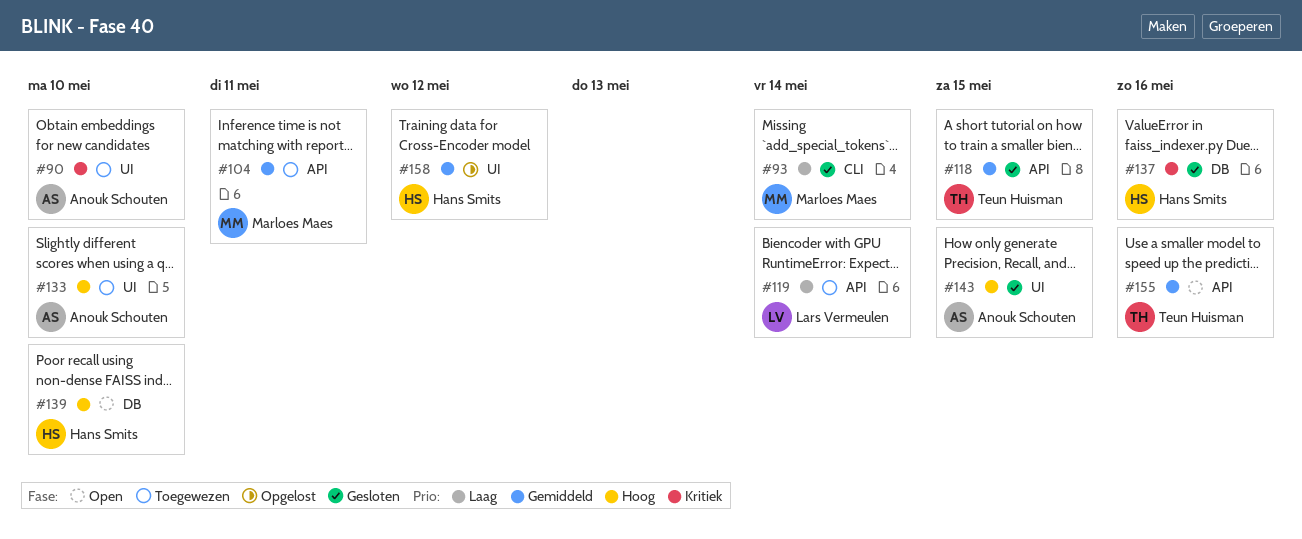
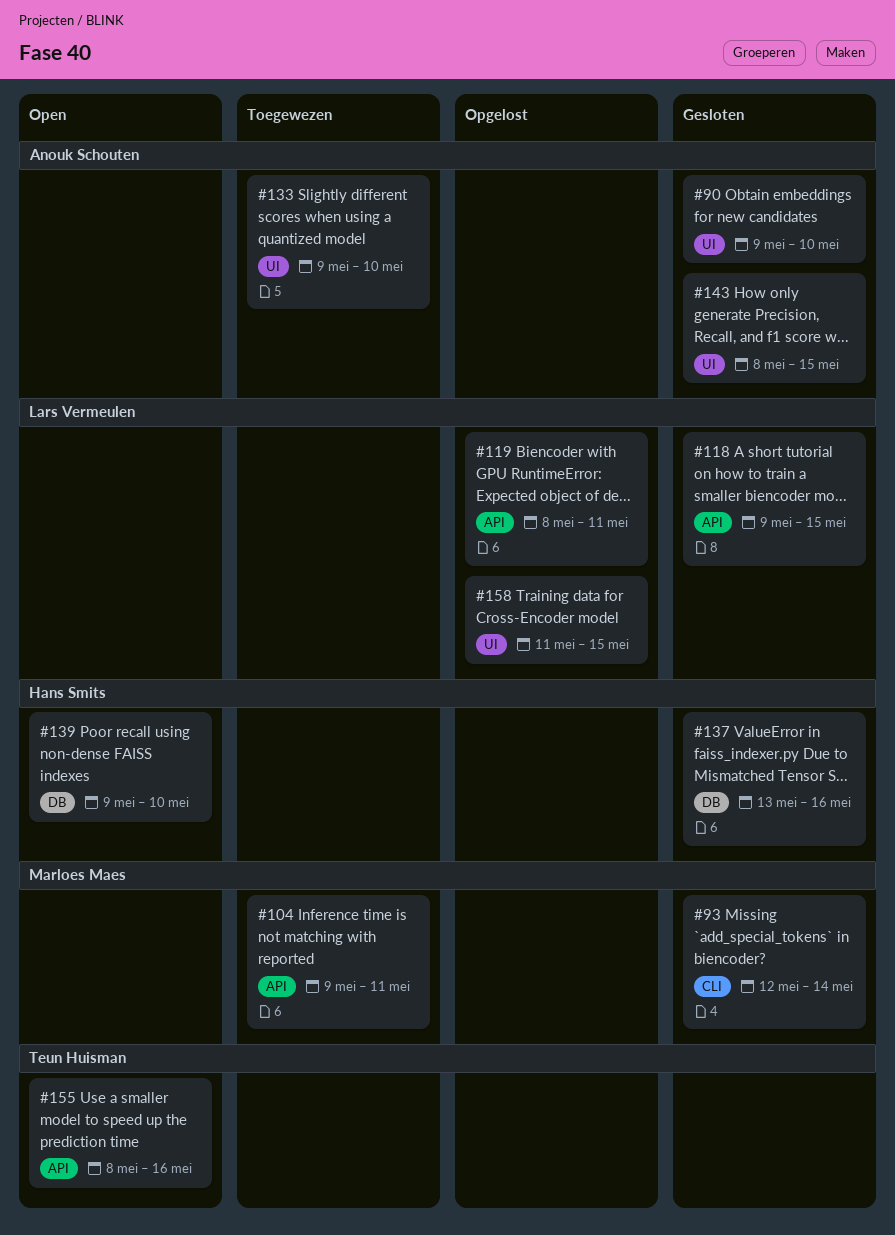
#90, status: Toegewezen -> Gesloten
#118, owner: Teun Huisman -> Lars Vermeulen
#119, status: Toegewezen -> Opgelost
#119, due: May 14 -> May 11
#158, owner: Hans Smits -> Lars Vermeulen
#158, due: May 12 -> May 15

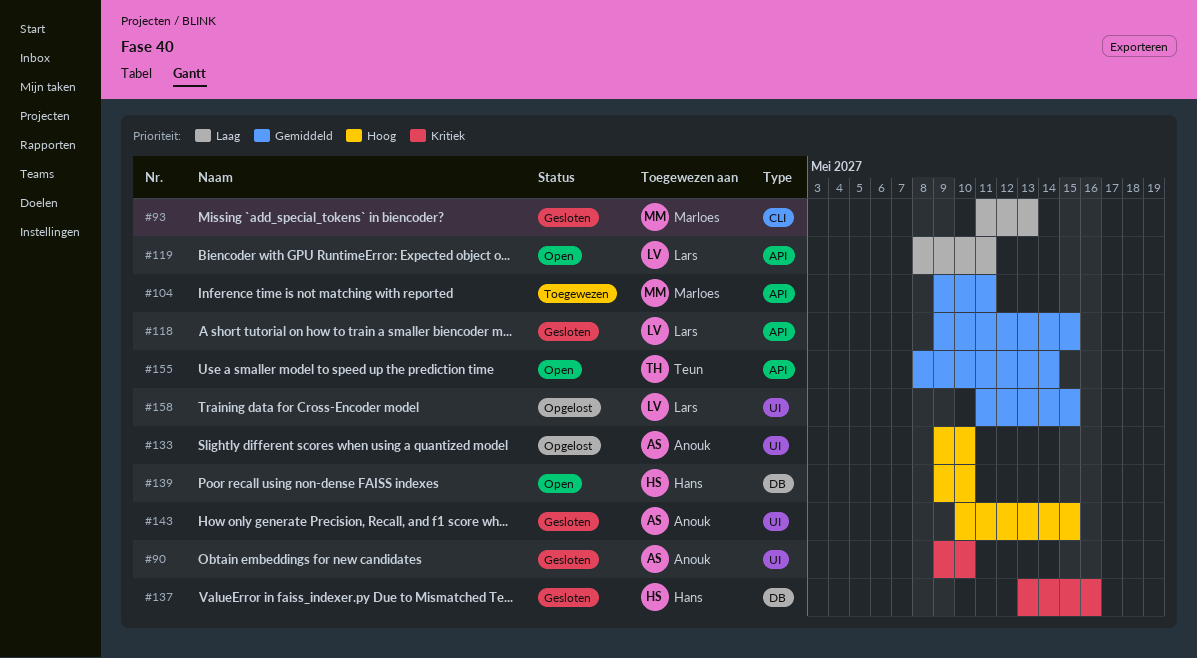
#93, start: May 12 -> May 11
#93, due: May 14 -> May 13
#119, status: Opgelost -> Open
#133, status: Toegewezen -> Opgelost
#143, start: May 8 -> May 10
#155, due: May 16 -> May 14

